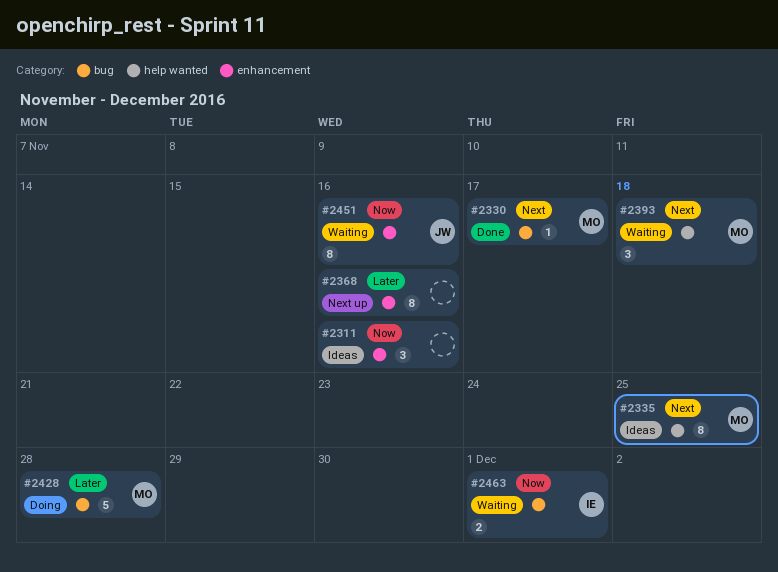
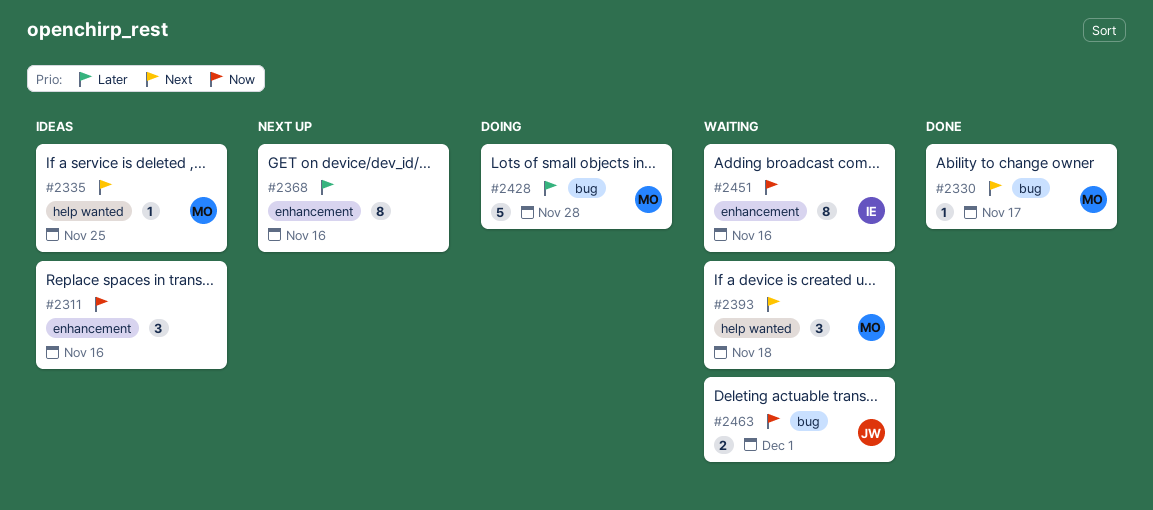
#2335, estimate: 8 -> 1
#2451, owner: JW -> IE
#2463, owner: IE -> JW

